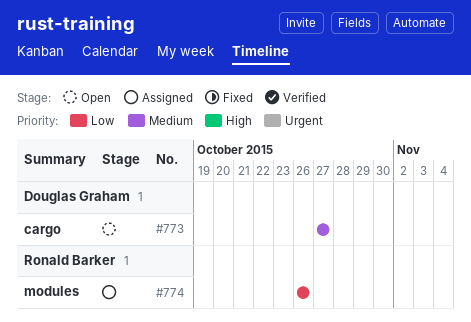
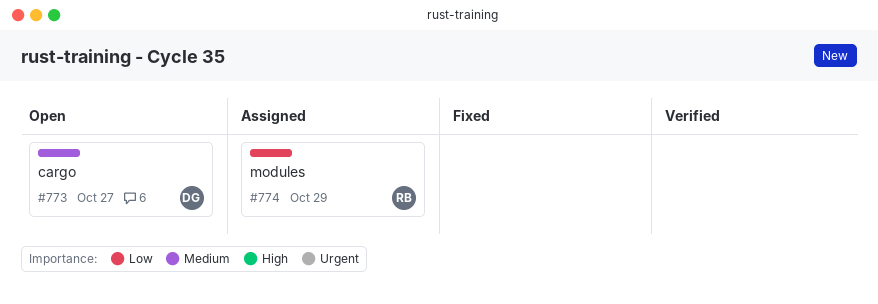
#774, due: Oct 26 -> Oct 29

